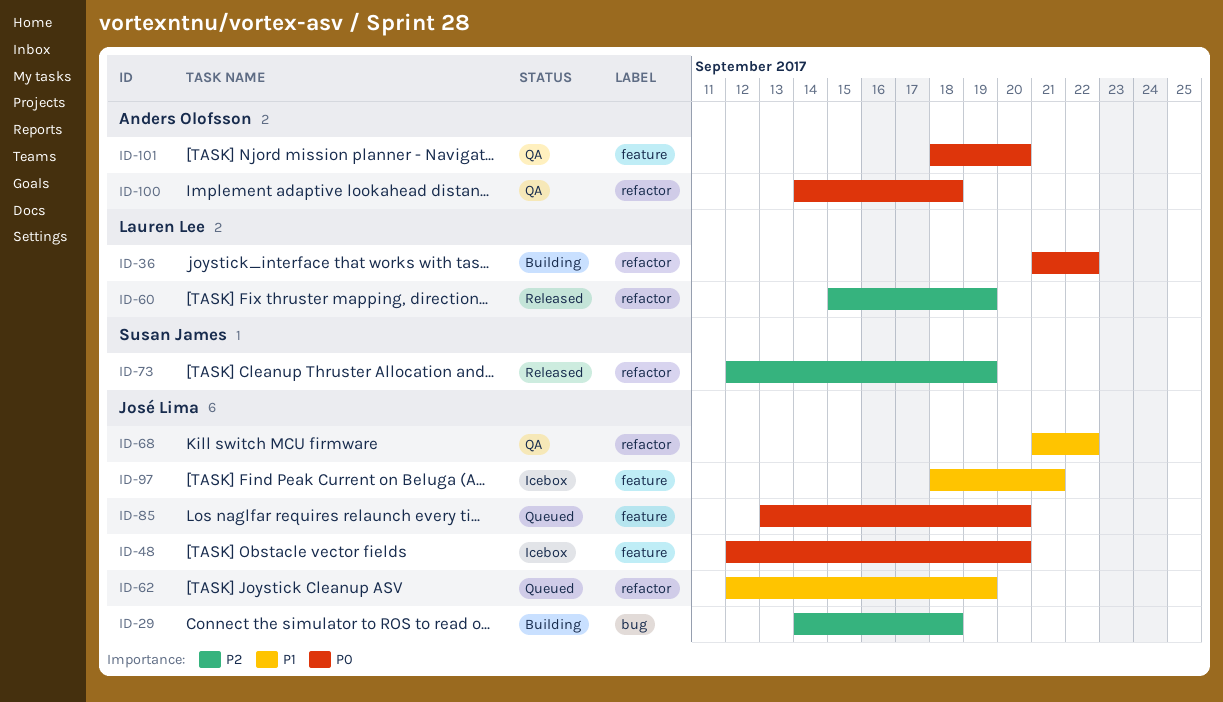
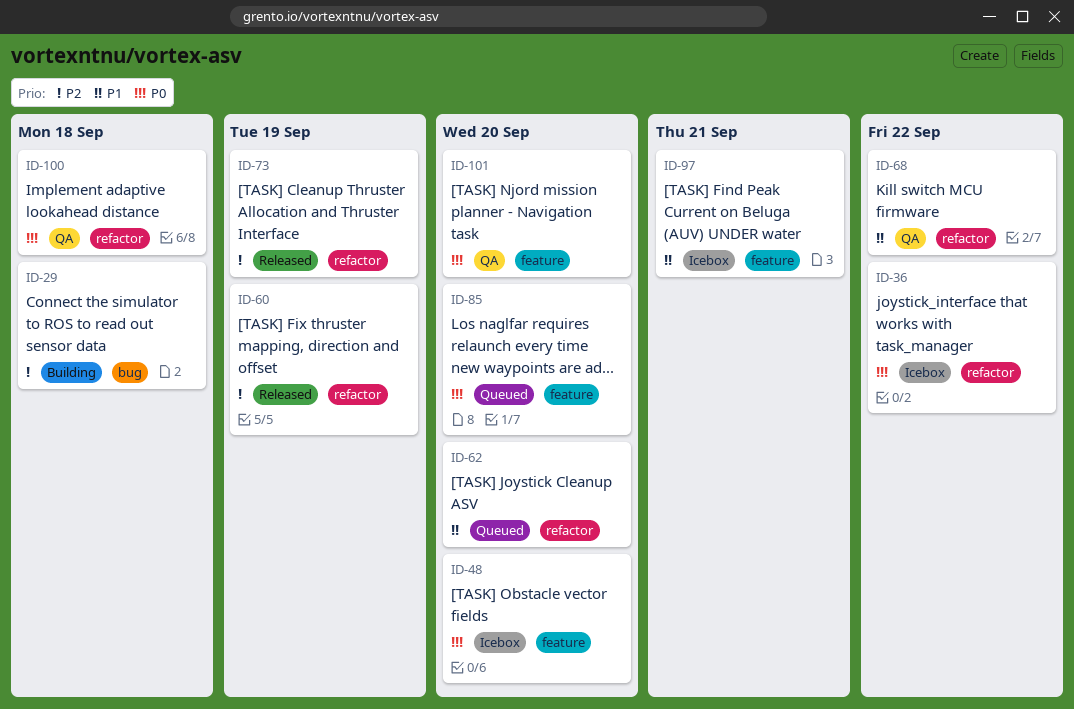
ID-36, status: Building -> Icebox
ID-62, due: Sep 19 -> Sep 20

